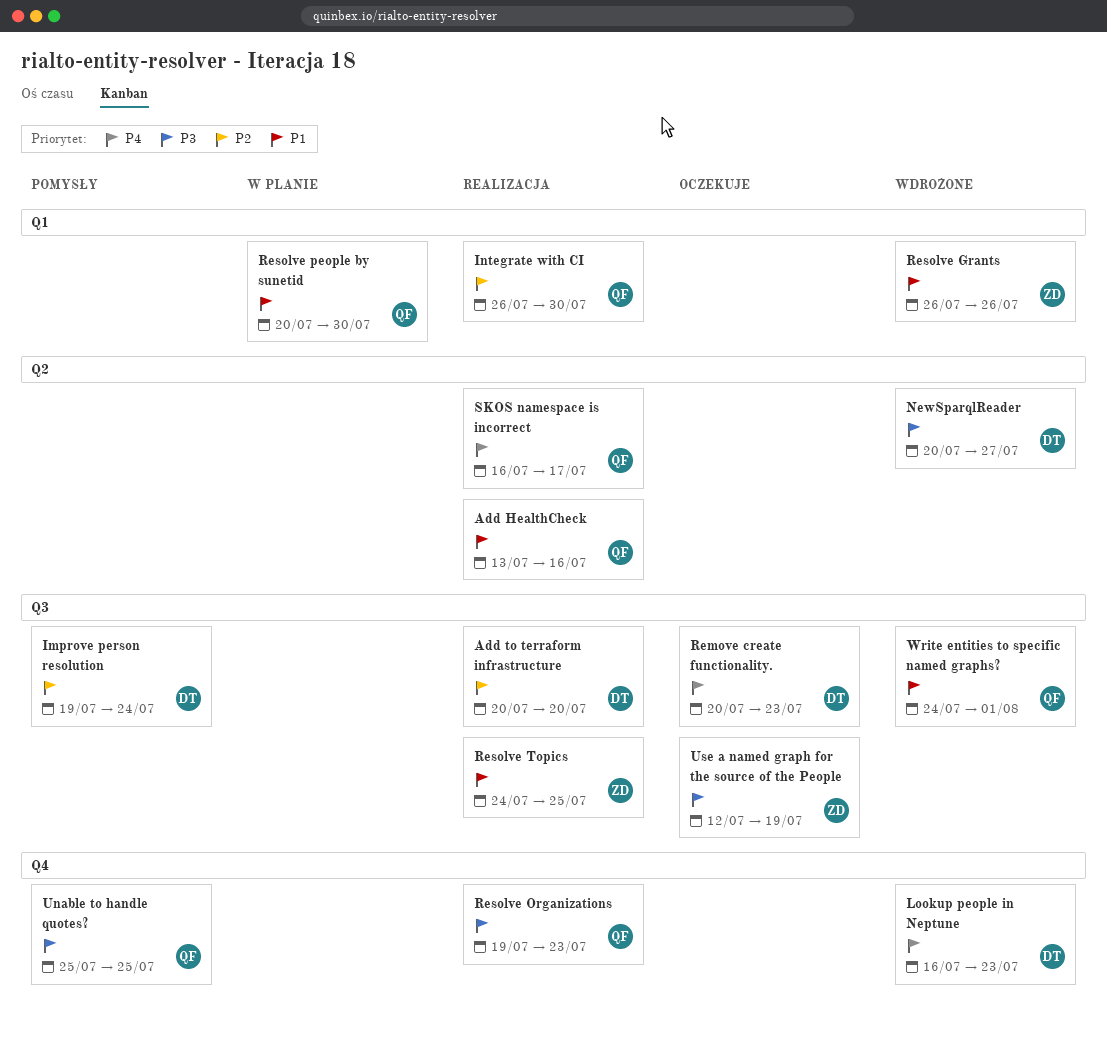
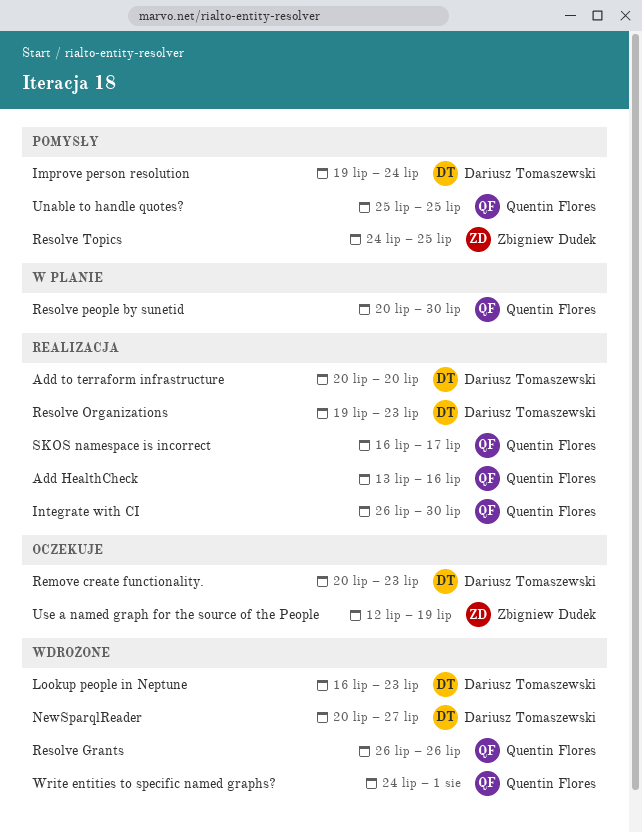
Resolve Grants, owner: Zbigniew Dudek -> Quentin Flores
Resolve Organizations, owner: Quentin Flores -> Dariusz Tomaszewski
Resolve Topics, status: Realizacja -> Pomysły

